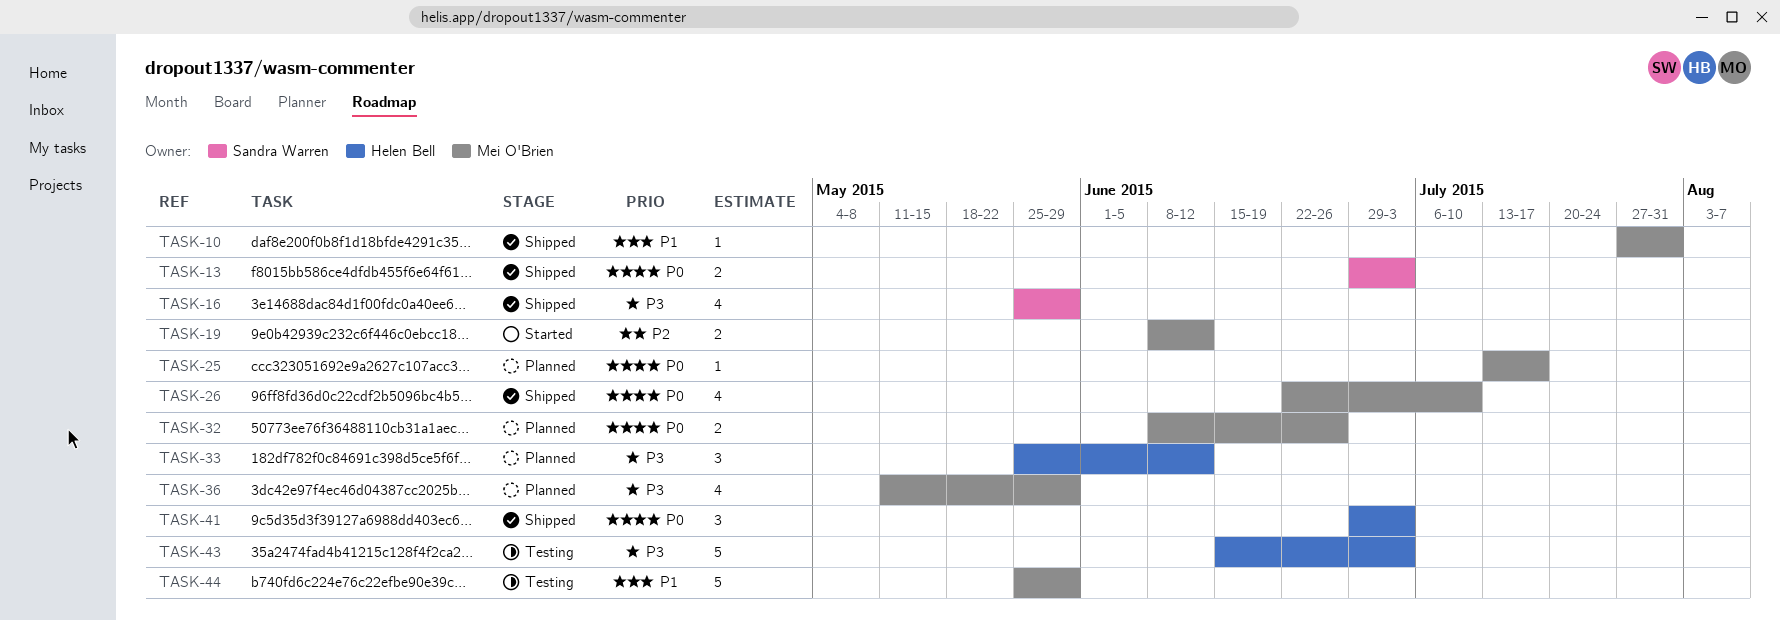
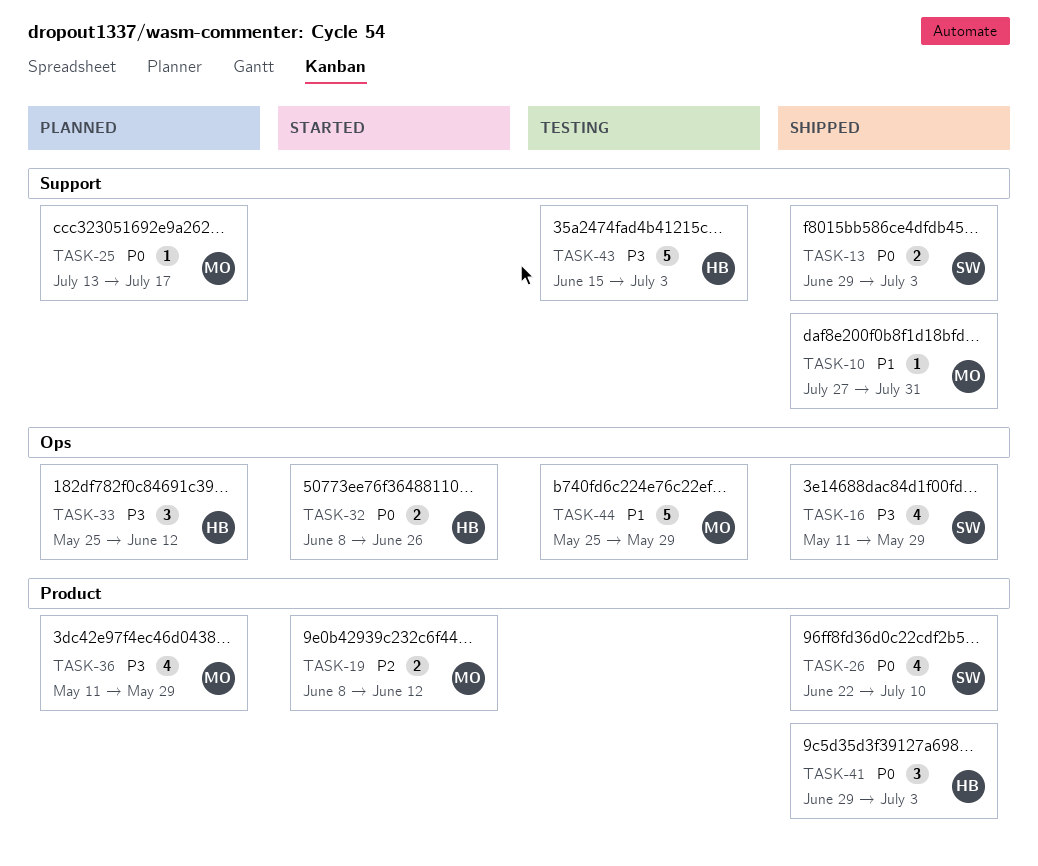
TASK-16, start: May 25 -> May 11
TASK-26, owner: Mei O'Brien -> Sandra Warren
TASK-32, status: Planned -> Started
TASK-32, owner: Mei O'Brien -> Helen Bell

